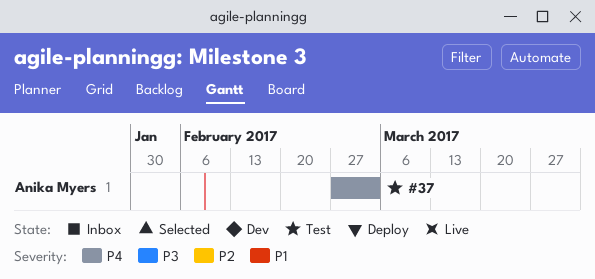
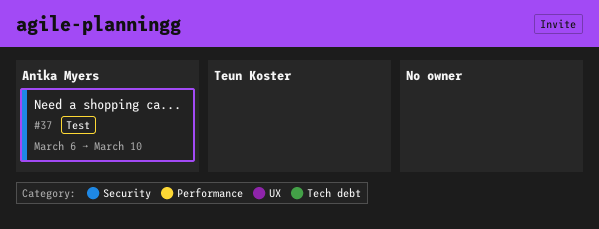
#37, start: Feb 27 -> Mar 6
#37, due: Mar 3 -> Mar 10

